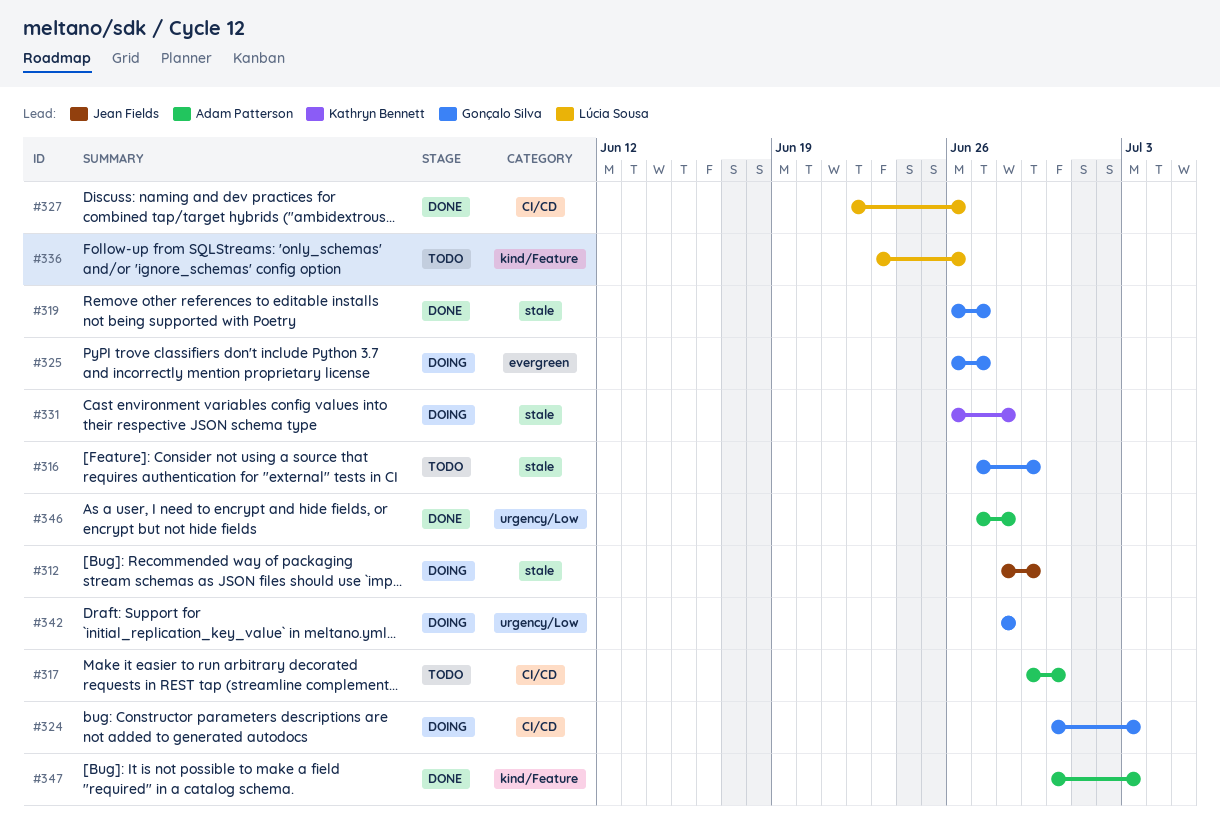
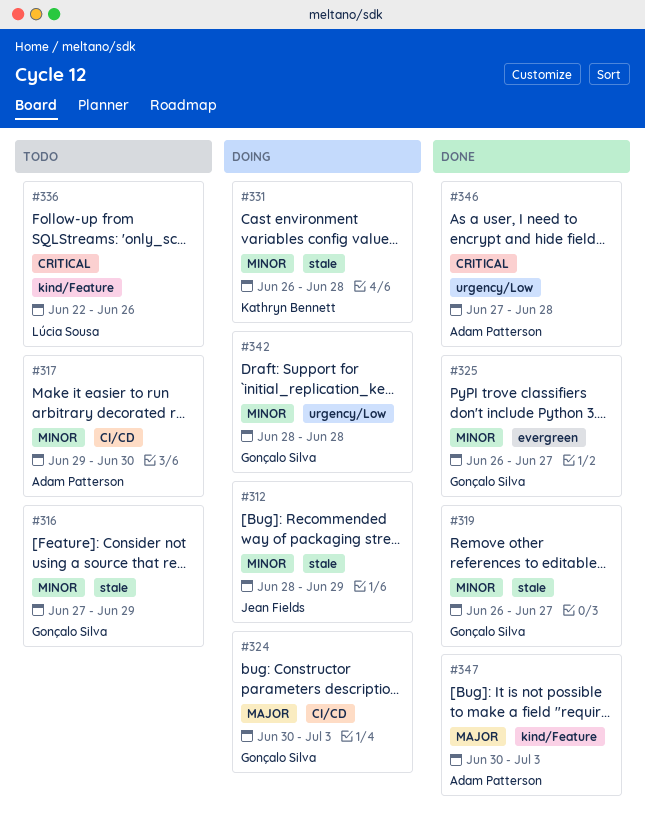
#325, status: Doing -> Done
#327: present -> none
#336, start: Jun 23 -> Jun 22

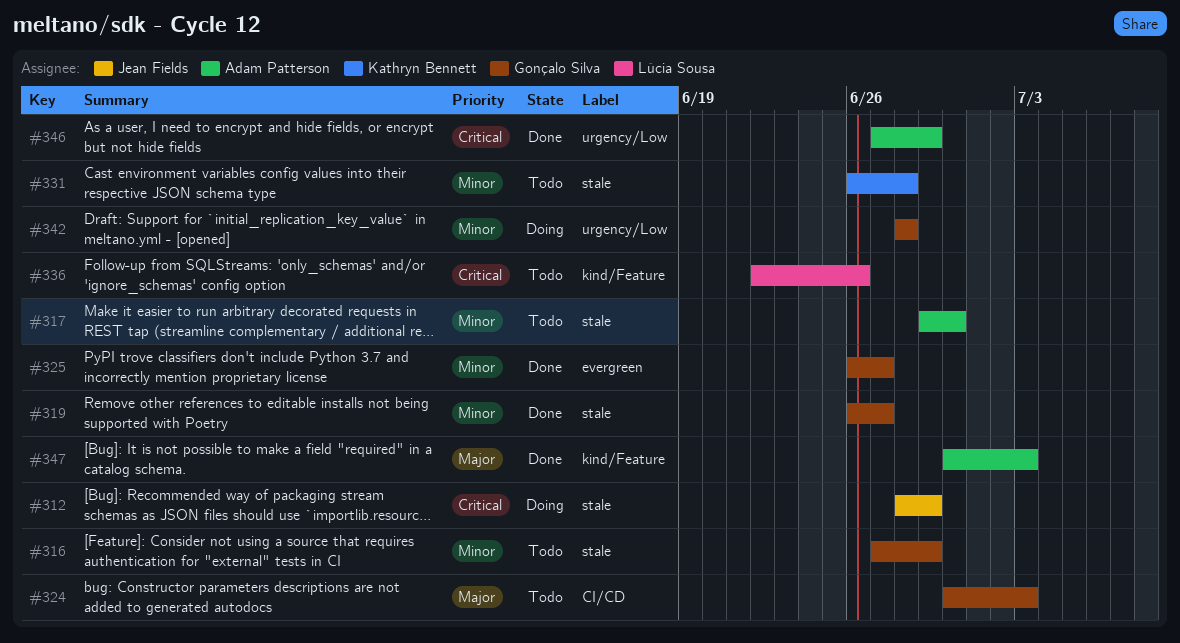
#312, priority: Minor -> Critical
#317, label: CI/CD -> stale
#324, status: Doing -> Todo
#331, status: Doing -> Todo
#346, due: Jun 28 -> Jun 29

